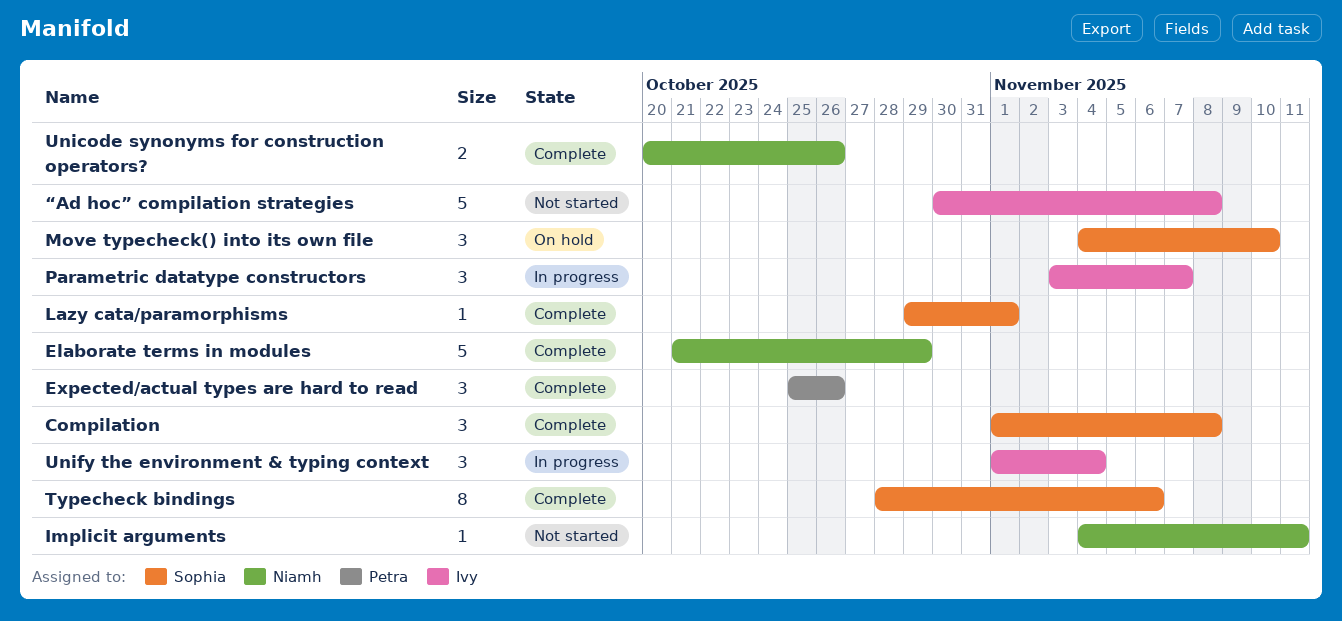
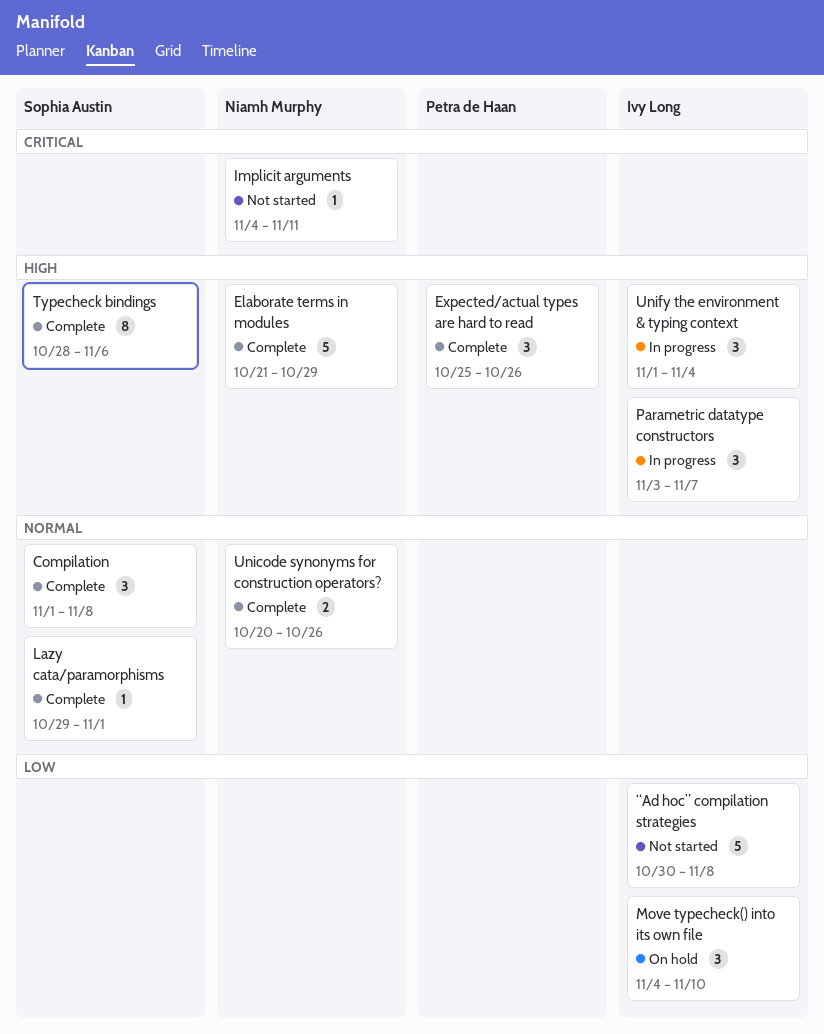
Move typecheck() into its own file, owner: Sophia Austin -> Ivy Long

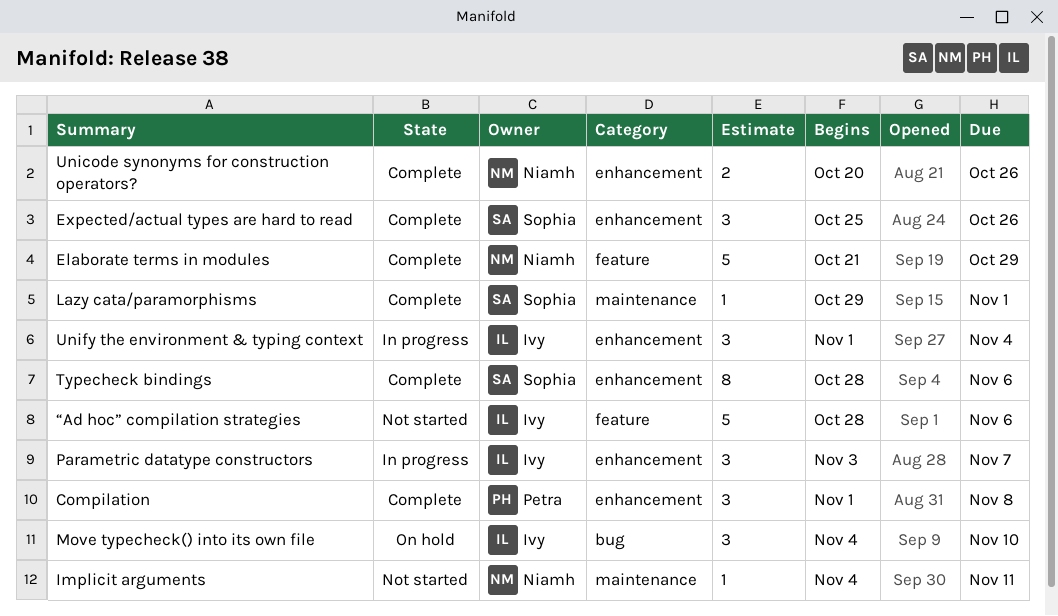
Compilation, owner: Sophia Austin -> Petra de Haan
Expected/actual types are hard to read, owner: Petra de Haan -> Sophia Austin
“Ad hoc” compilation strategies, start: Oct 30 -> Oct 28
“Ad hoc” compilation strategies, due: Nov 8 -> Nov 6

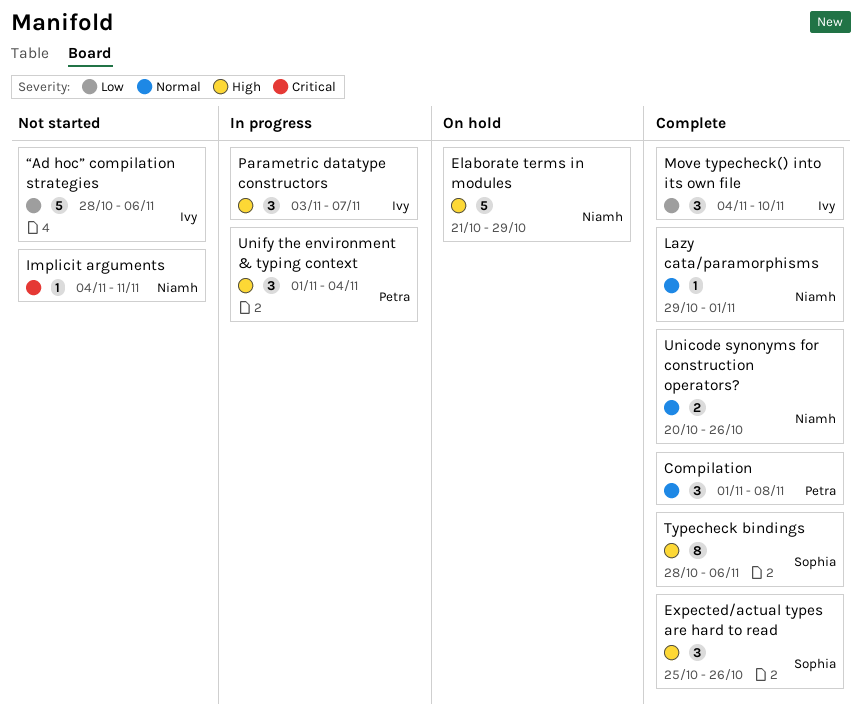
Elaborate terms in modules, status: Complete -> On hold
Lazy cata/paramorphisms, owner: Sophia -> Niamh
Move typecheck() into its own file, status: On hold -> Complete
Unify the environment & typing context, owner: Ivy -> Petra

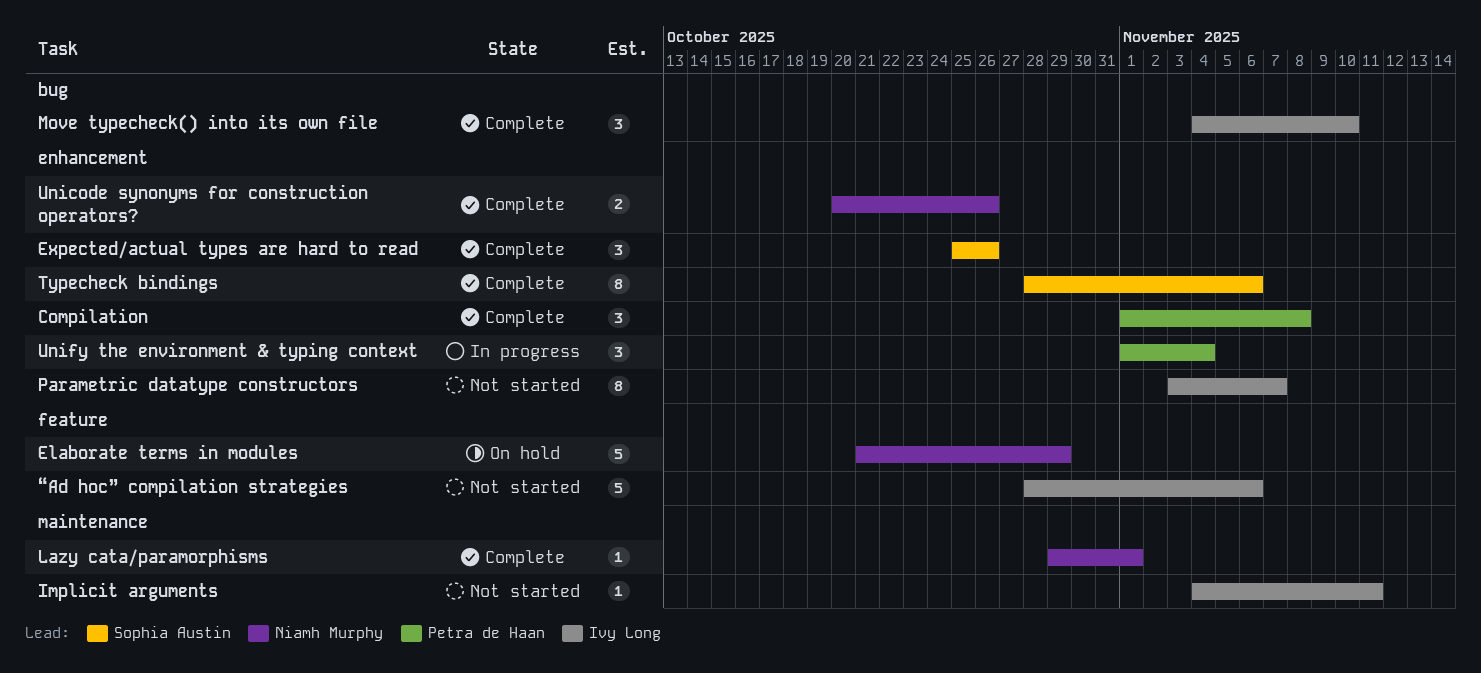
Implicit arguments, owner: Niamh Murphy -> Ivy Long
Parametric datatype constructors, status: In progress -> Not started
Parametric datatype constructors, estimate: 3 -> 8

